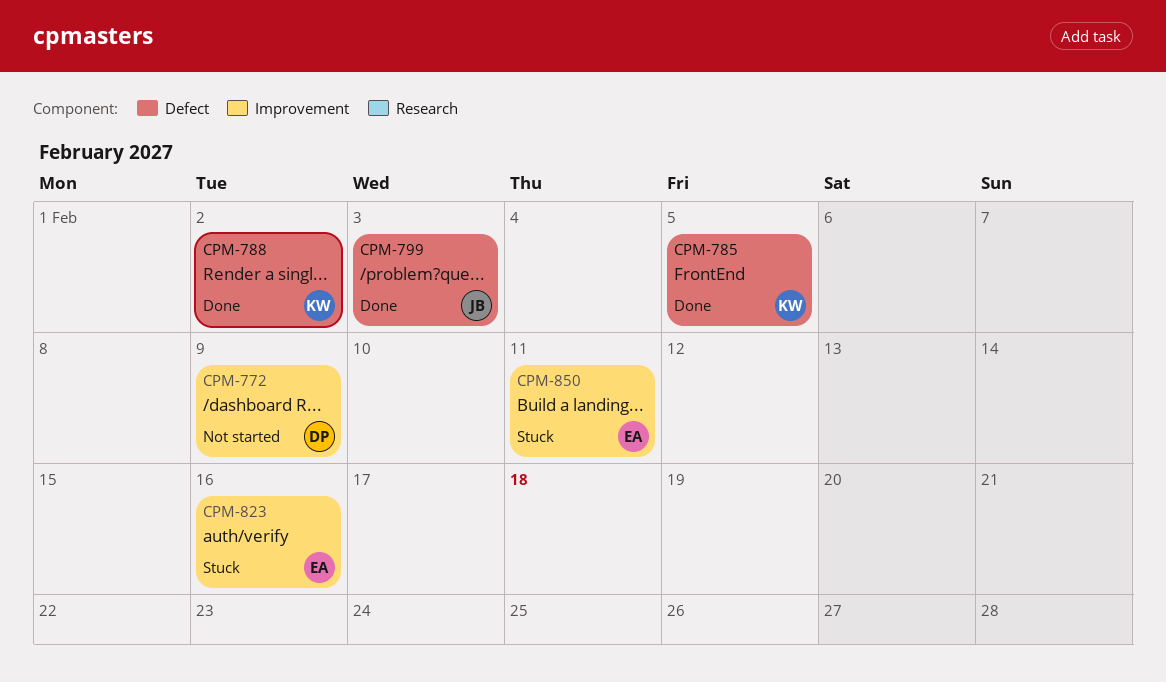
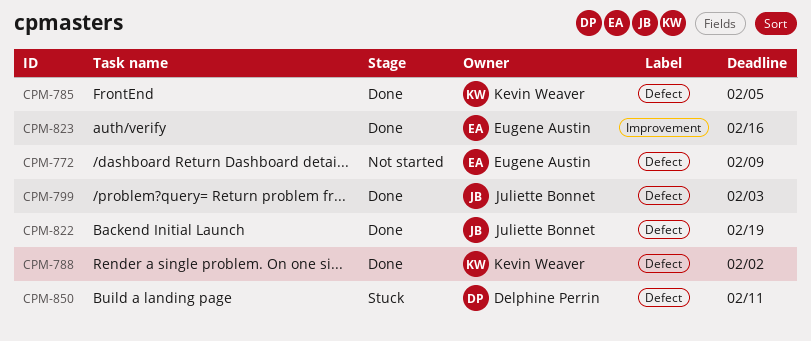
CPM-772, owner: Delphine Perrin -> Eugene Austin
CPM-772, label: Improvement -> Defect
CPM-822: none -> present
CPM-823, status: Stuck -> Done
CPM-850, owner: Eugene Austin -> Delphine Perrin
CPM-850, label: Improvement -> Defect

